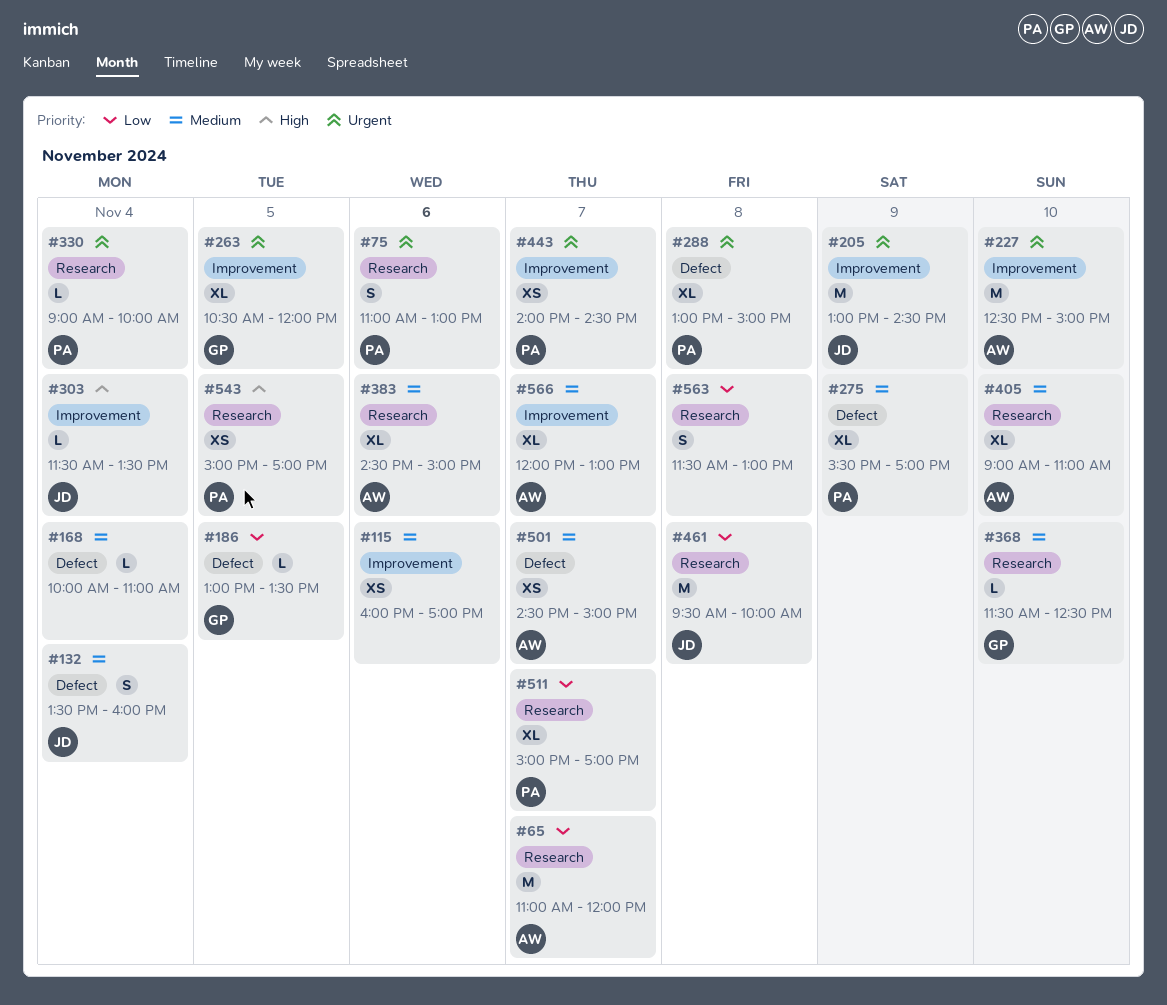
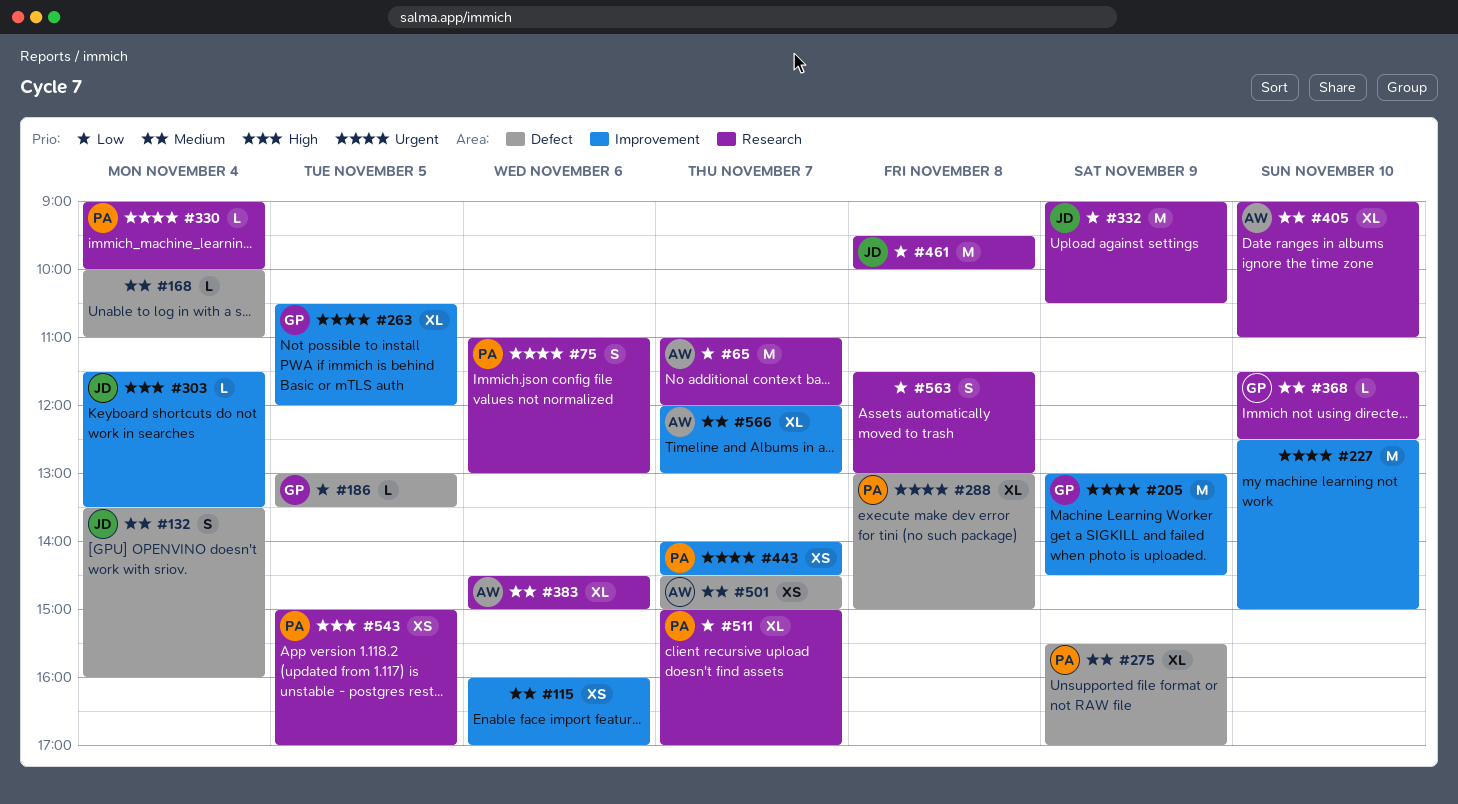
#205, owner: JD -> GP
#227, owner: AW -> none
#332: none -> present

